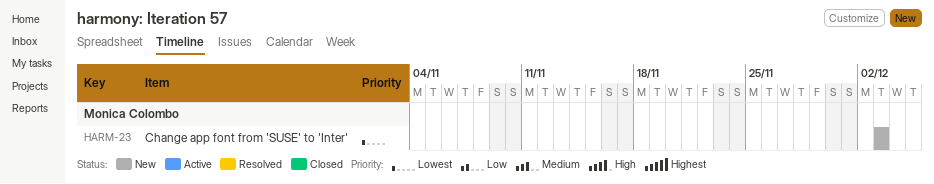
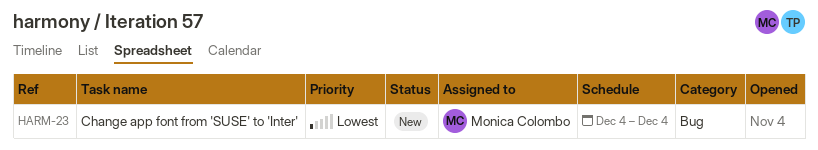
HARM-23, start: Dec 3 -> Dec 4
HARM-23, due: Dec 3 -> Dec 4

